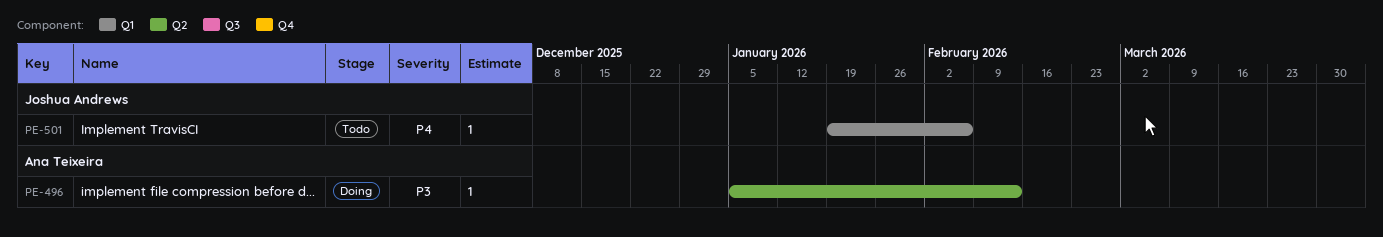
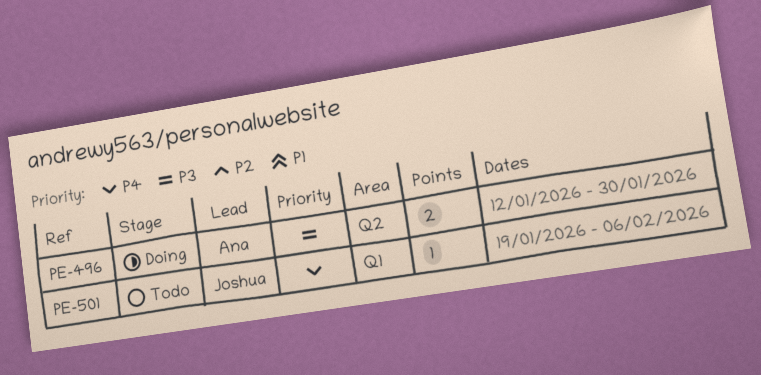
PE-496, estimate: 1 -> 2
PE-496, start: Jan 5 -> Jan 12
PE-496, due: Feb 13 -> Jan 30

